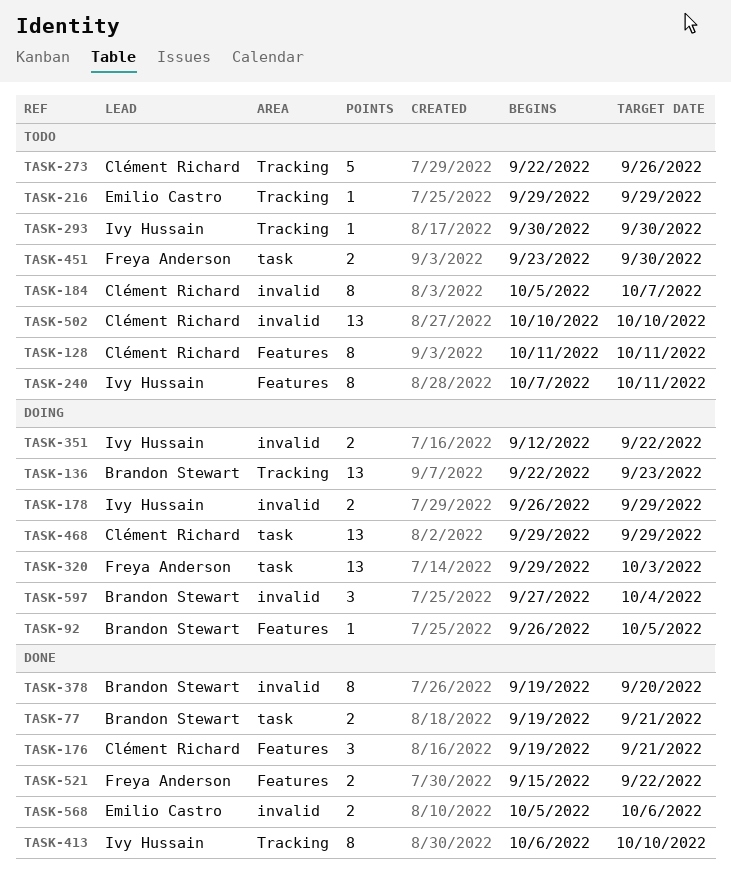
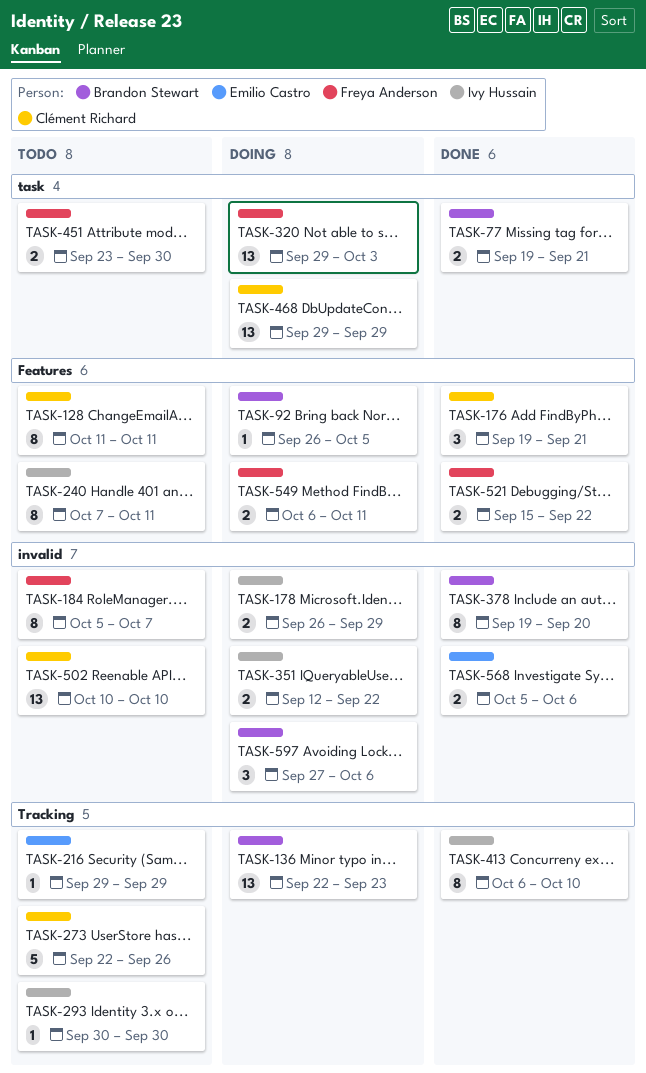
TASK-184, owner: Clément Richard -> Freya Anderson
TASK-549: none -> present
TASK-597, due: Oct 4 -> Oct 6

